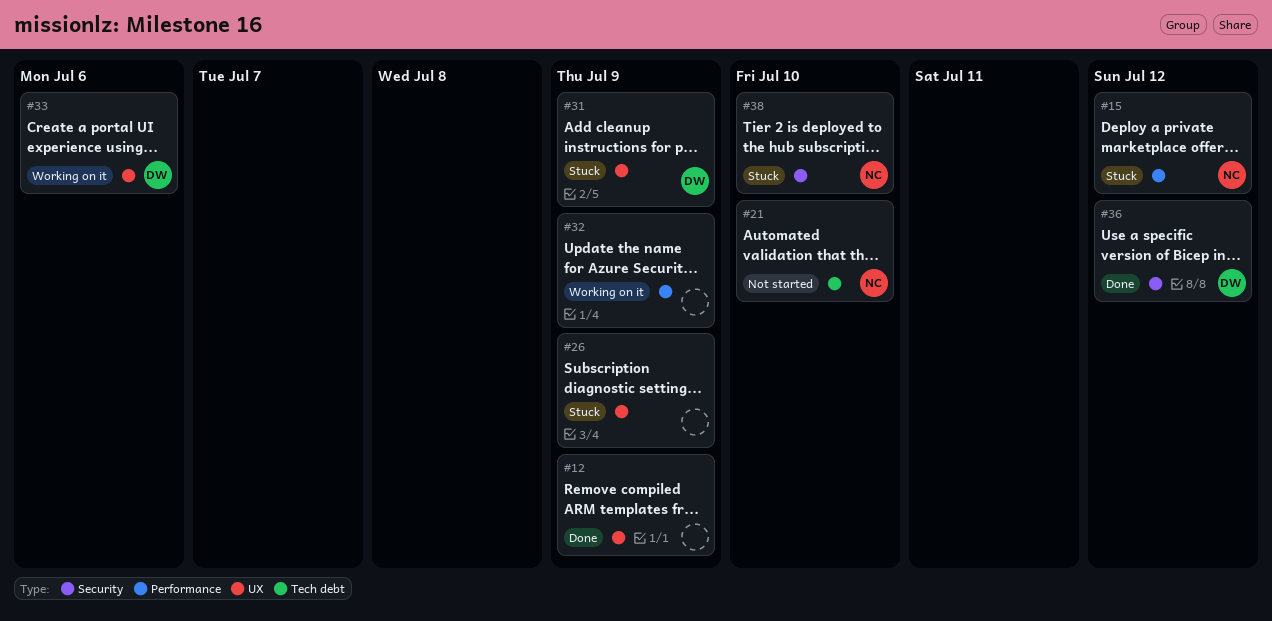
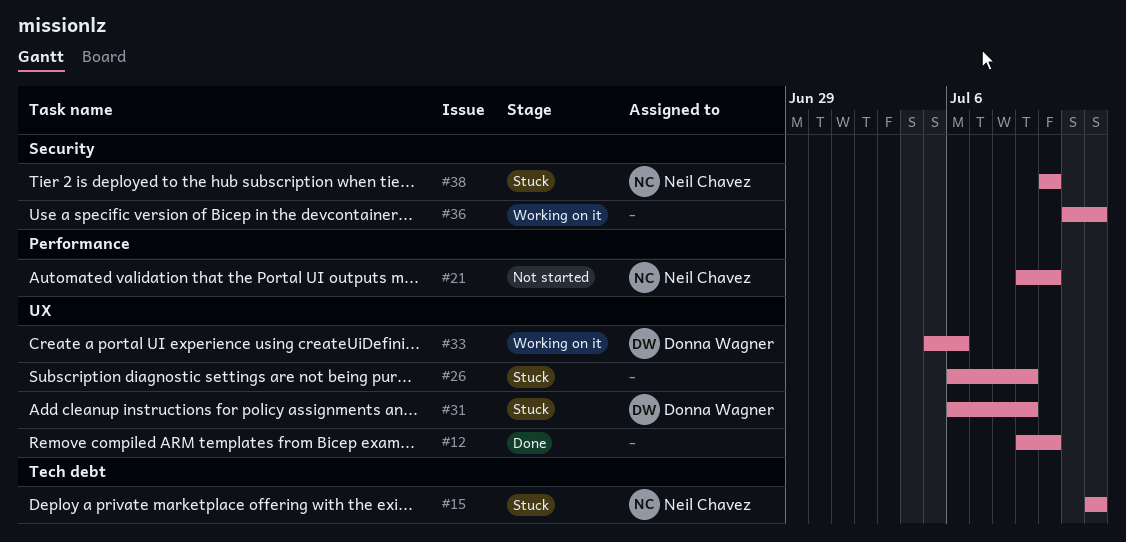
#12, due: Jul 9 -> Jul 10
#15, label: Performance -> Tech debt
#21, label: Tech debt -> Performance
#32: present -> none
#36, status: Done -> Working on it
#36, owner: Donna Wagner -> none

